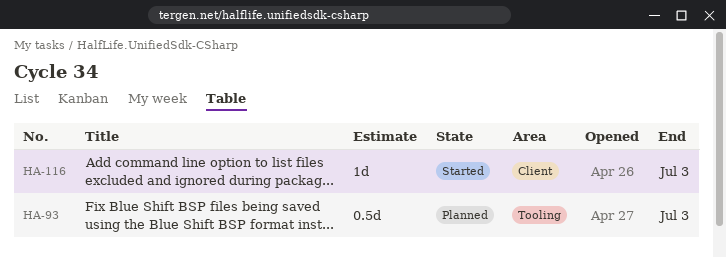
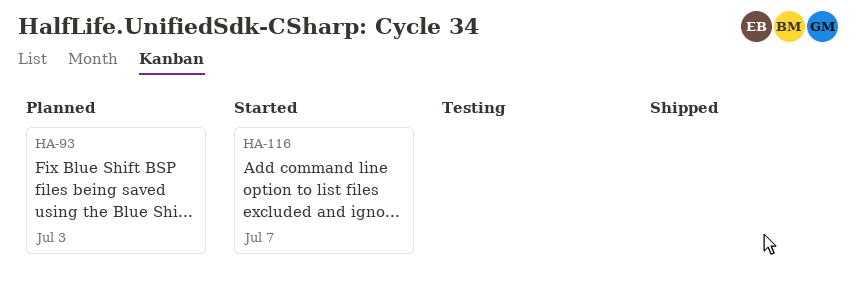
HA-116, due: Jul 3 -> Jul 7

